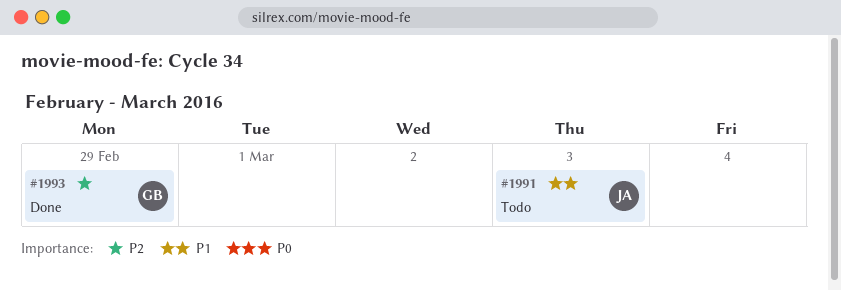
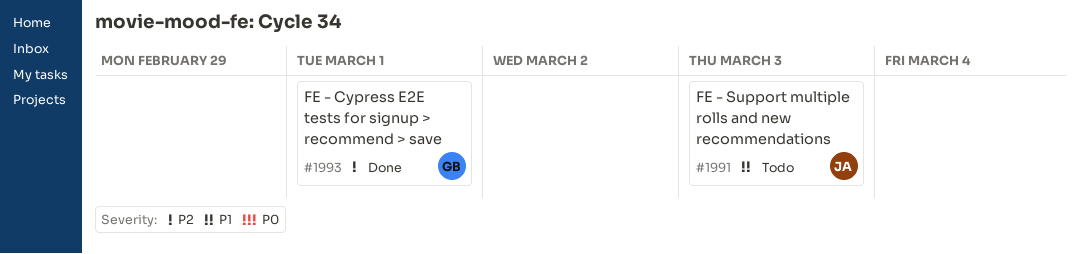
#1993, due: Feb 29 -> Mar 1

